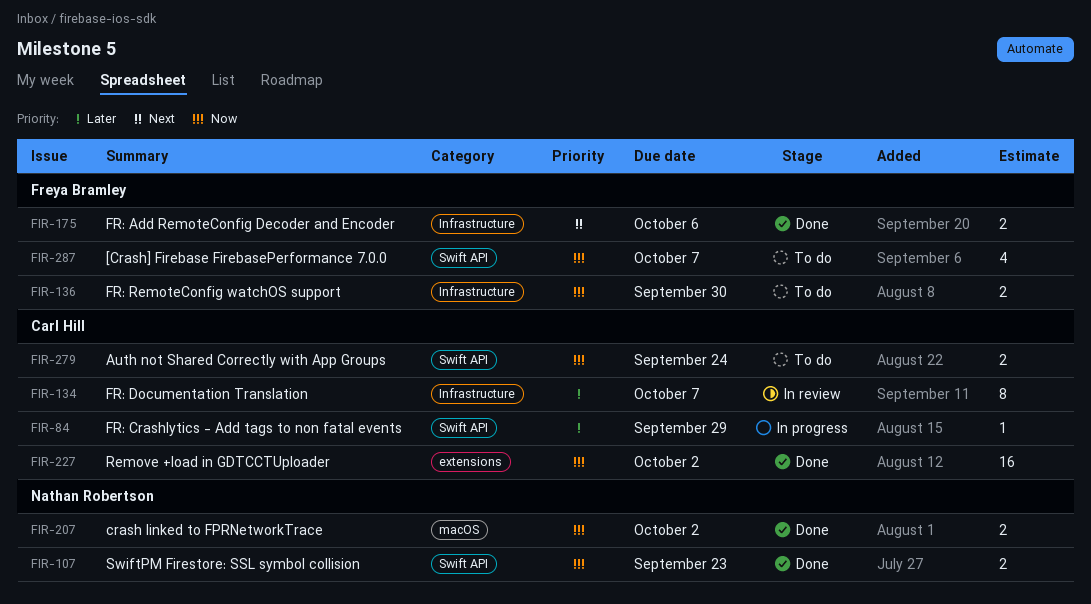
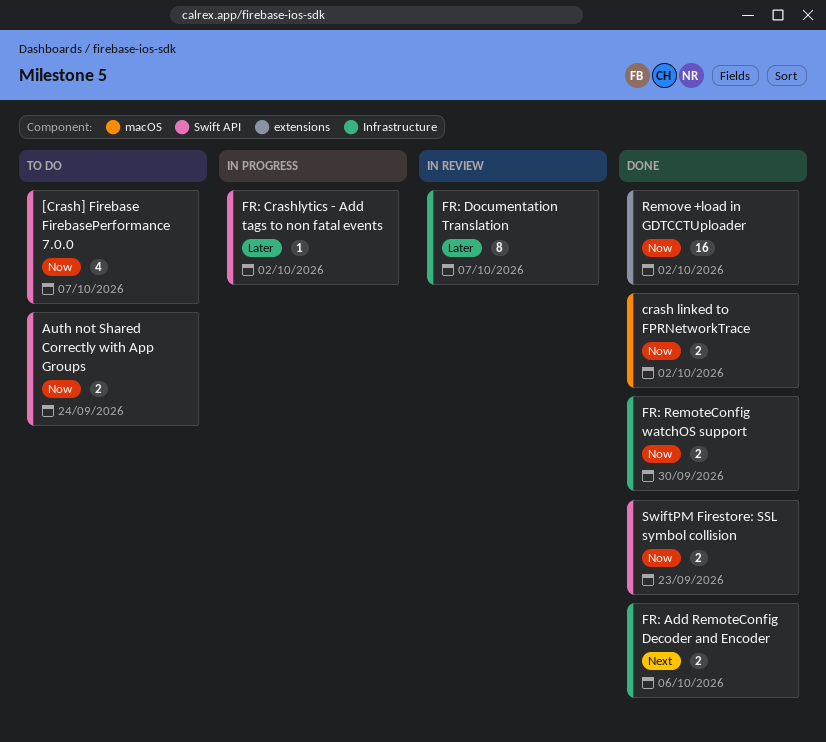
FR: Crashlytics - Add tags to non fatal events, due: Sep 29 -> Oct 2
FR: RemoteConfig watchOS support, status: To do -> Done

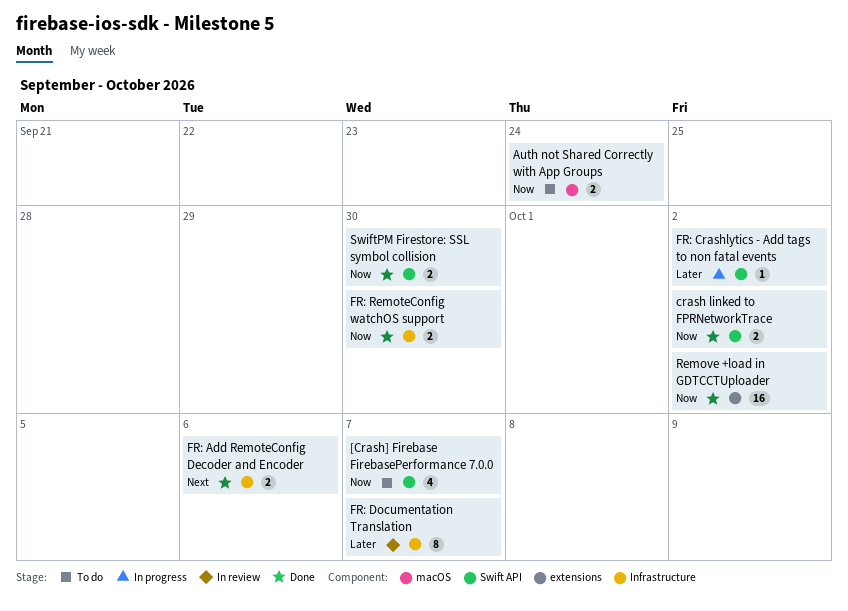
Auth not Shared Correctly with App Groups, label: Swift API -> macOS
crash linked to FPRNetworkTrace, label: macOS -> Swift API
SwiftPM Firestore: SSL symbol collision, due: Sep 23 -> Sep 30

